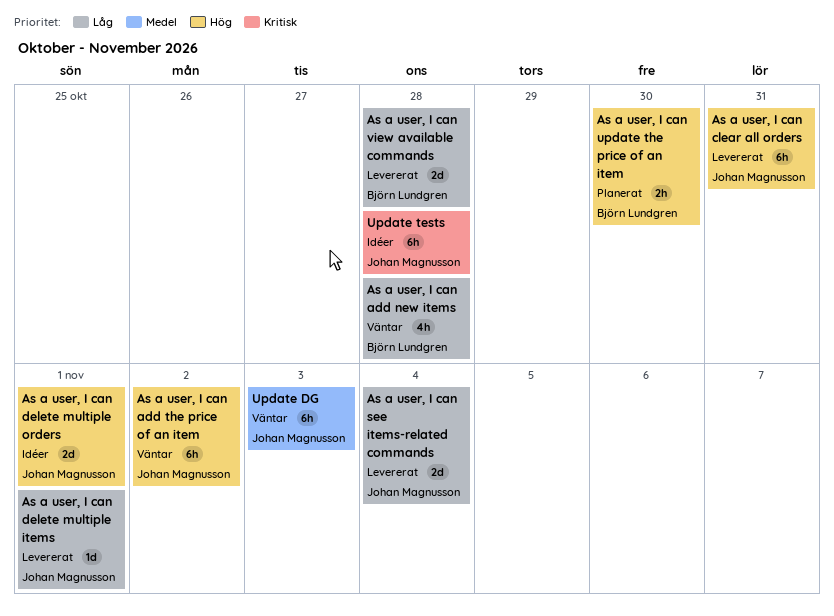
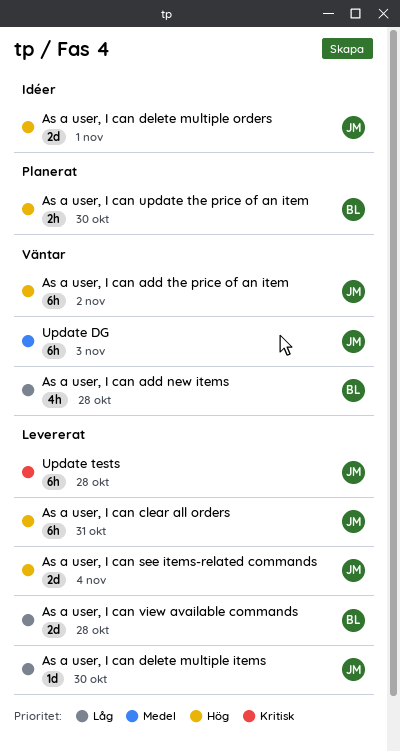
As a user, I can delete multiple items, due: Nov 1 -> Oct 30
As a user, I can see items-related commands, priority: Låg -> Hög
Update tests, status: Idéer -> Levererat

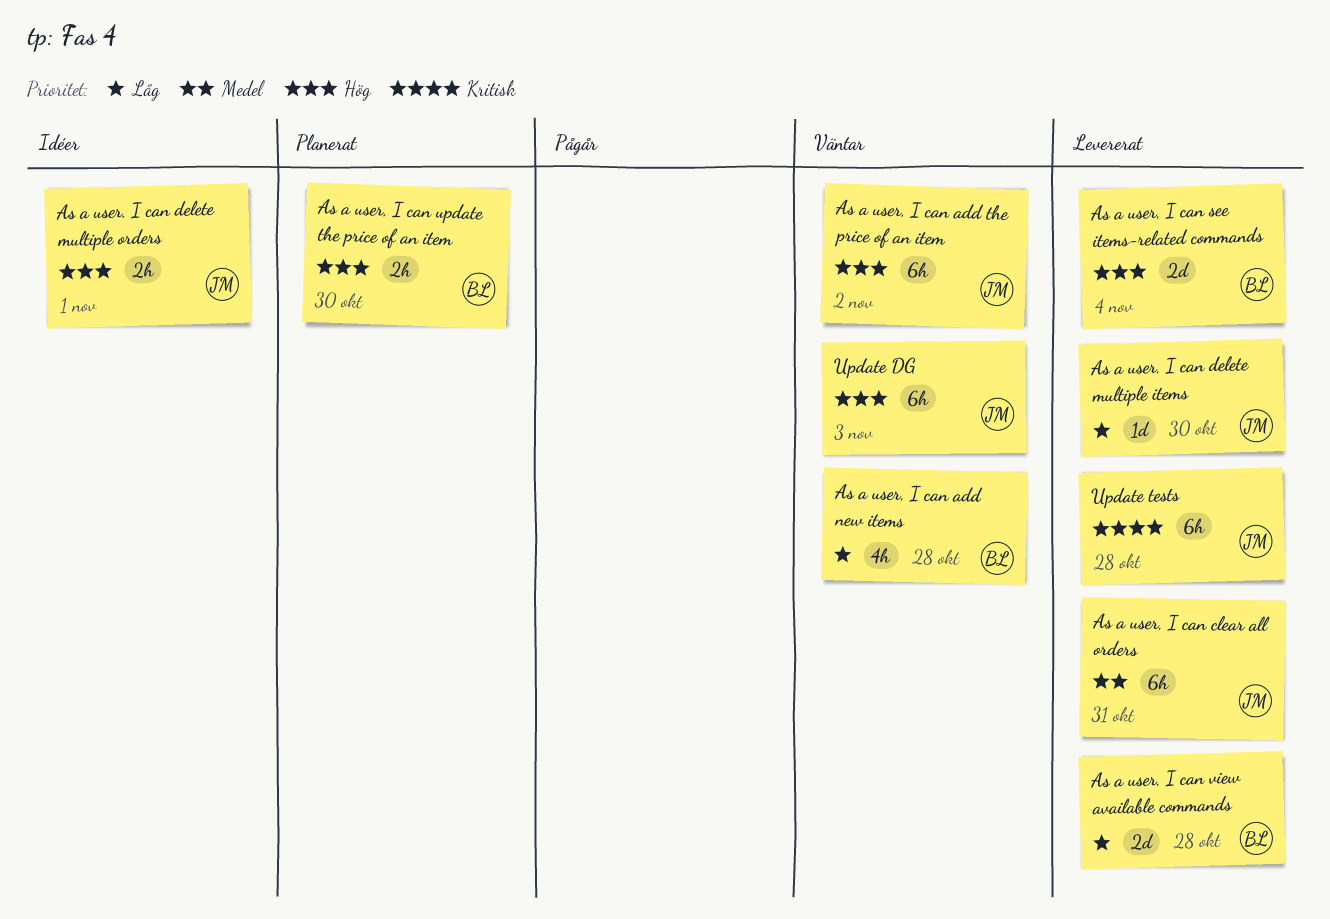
As a user, I can clear all orders, priority: Hög -> Medel
As a user, I can delete multiple orders, estimate: 2d -> 2h
As a user, I can see items-related commands, owner: JM -> BL
Update DG, priority: Medel -> Hög

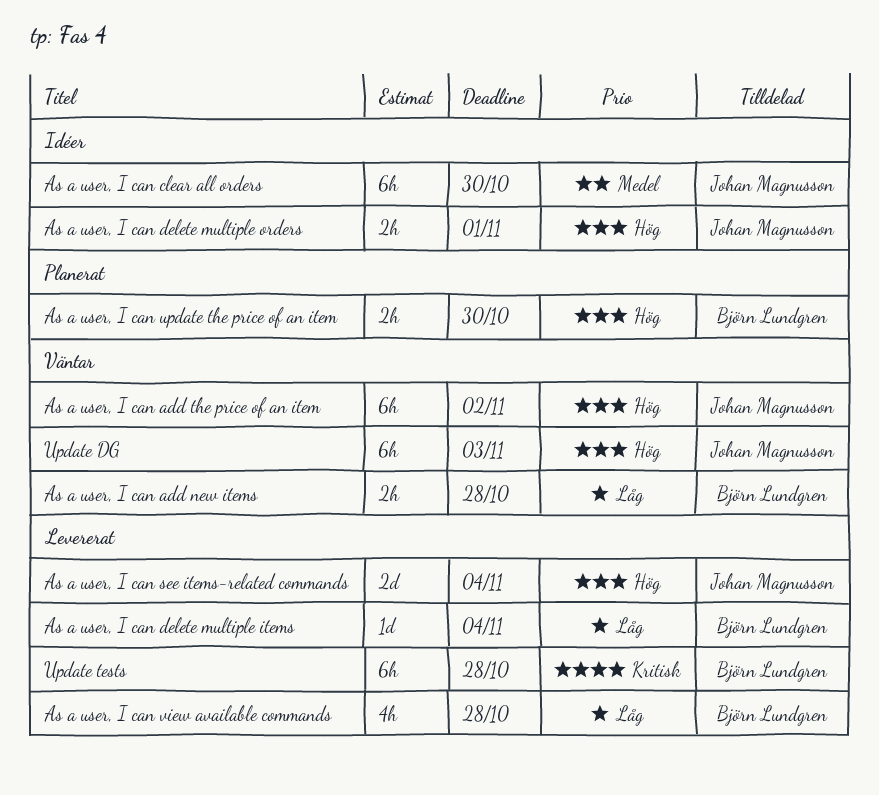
As a user, I can add new items, estimate: 4h -> 2h
As a user, I can clear all orders, status: Levererat -> Idéer
As a user, I can clear all orders, due: Oct 31 -> Oct 30
As a user, I can delete multiple items, owner: Johan Magnusson -> Björn Lundgren
As a user, I can delete multiple items, due: Oct 30 -> Nov 4
As a user, I can see items-related commands, owner: Björn Lundgren -> Johan Magnusson
As a user, I can view available commands, estimate: 2d -> 4h
Update tests, owner: Johan Magnusson -> Björn Lundgren

